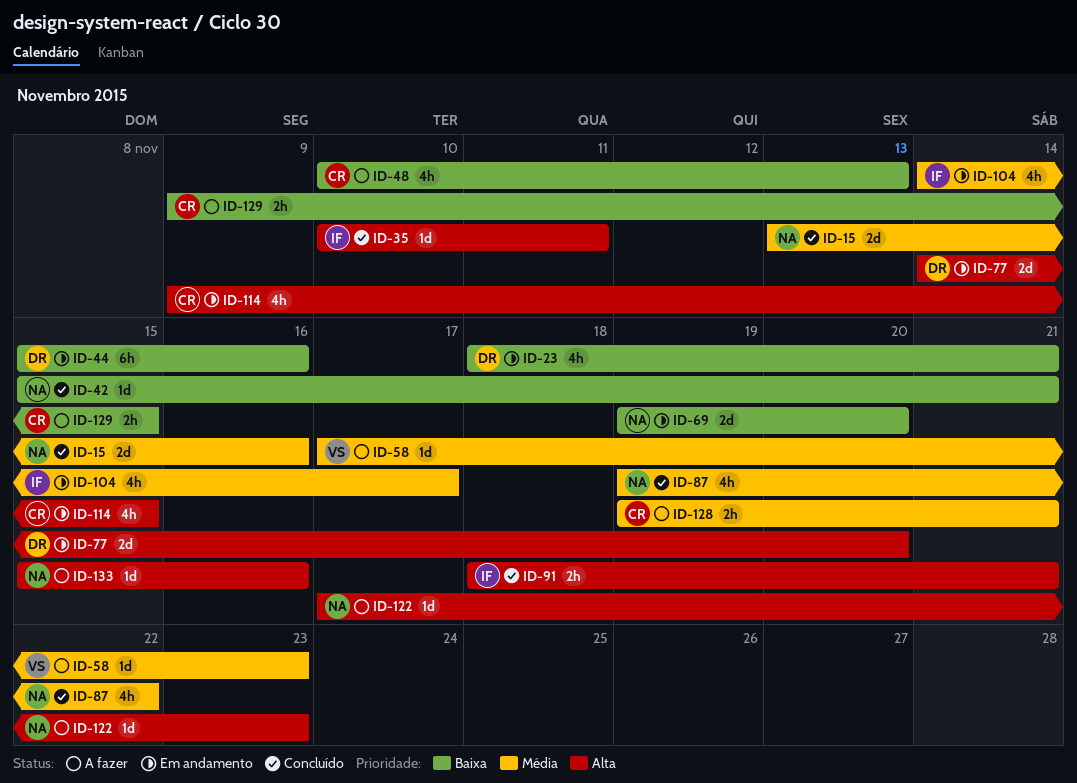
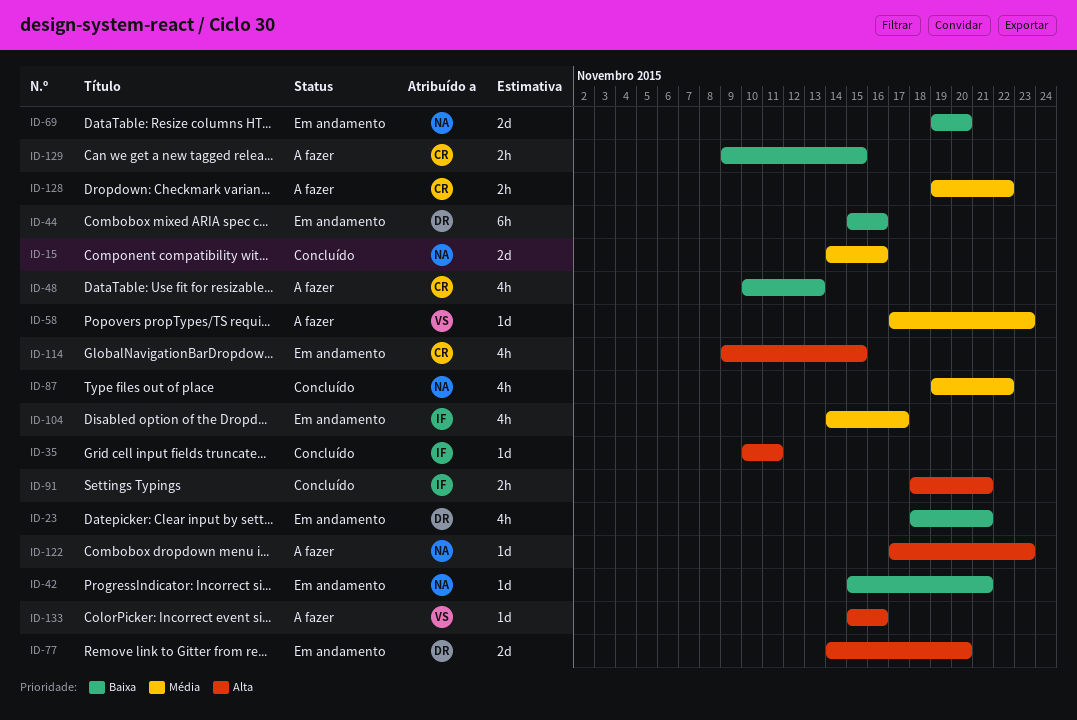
ID-15, start: Nov 13 -> Nov 14
ID-42, status: Concluído -> Em andamento
ID-128, due: Nov 21 -> Nov 22
ID-133, owner: NA -> VS

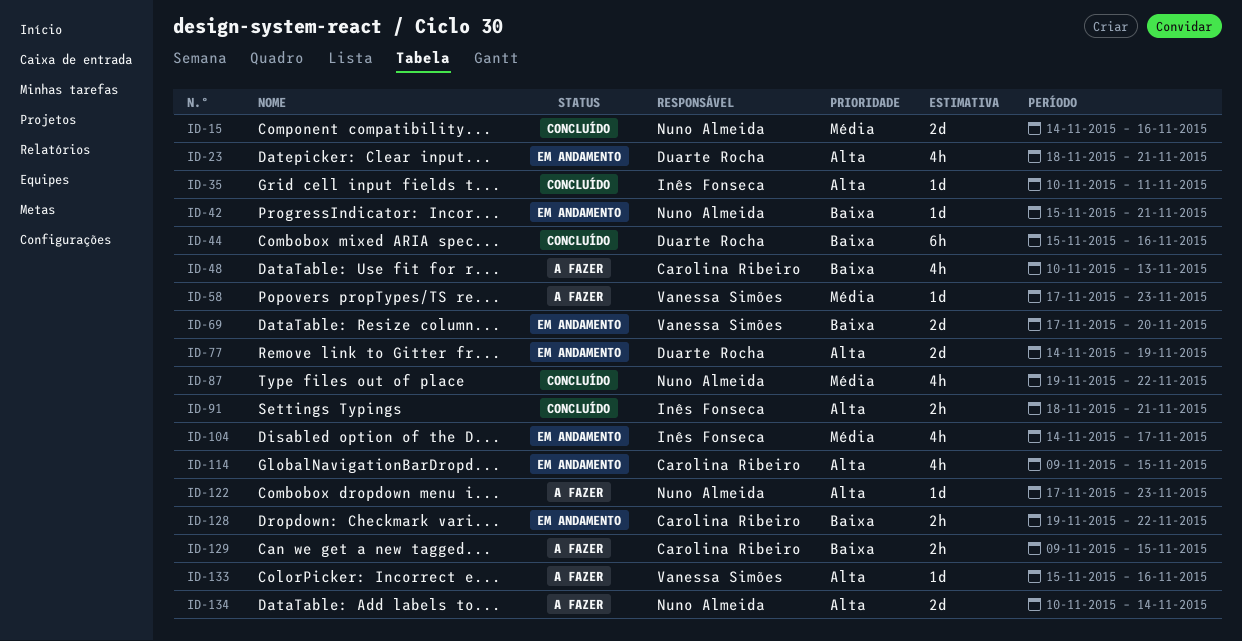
ID-23, priority: Baixa -> Alta
ID-44, status: Em andamento -> Concluído
ID-69, owner: Nuno Almeida -> Vanessa Simões
ID-69, start: Nov 19 -> Nov 17
ID-77, due: Nov 20 -> Nov 19
ID-128, status: A fazer -> Em andamento
ID-128, priority: Média -> Baixa
ID-134: none -> present

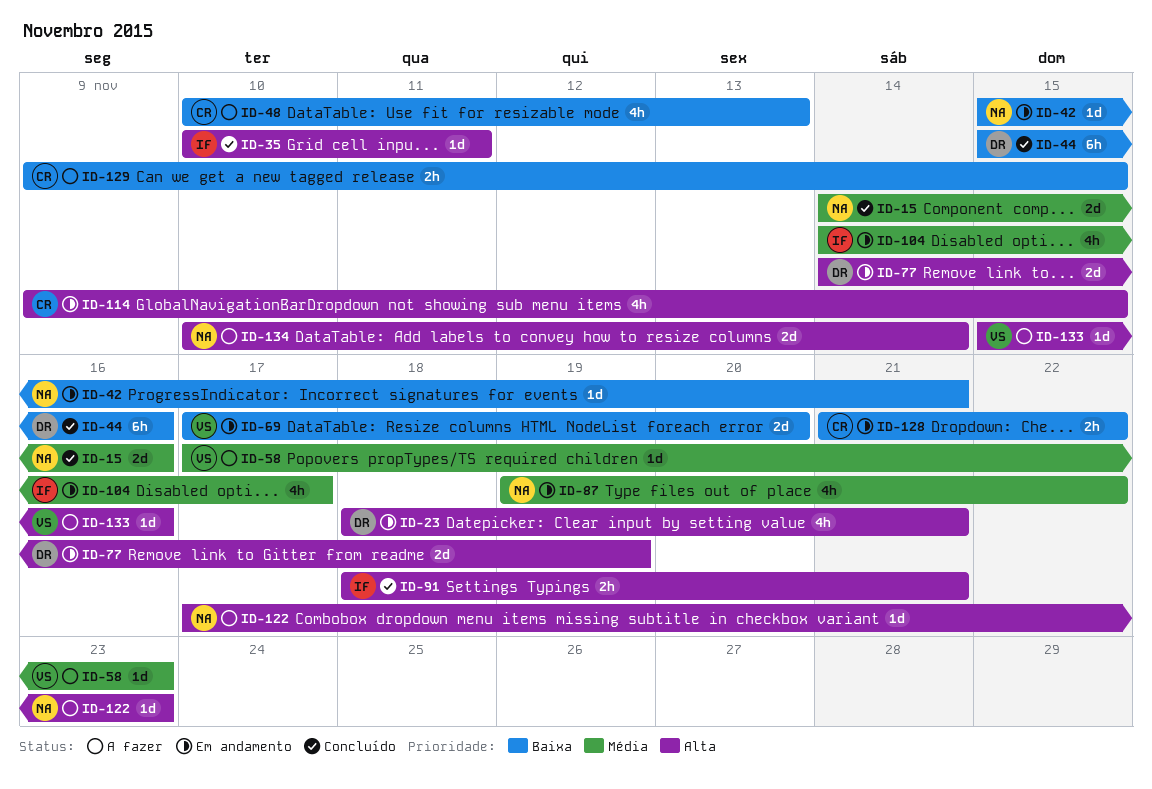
ID-87, status: Concluído -> Em andamento
ID-128, start: Nov 19 -> Nov 21

